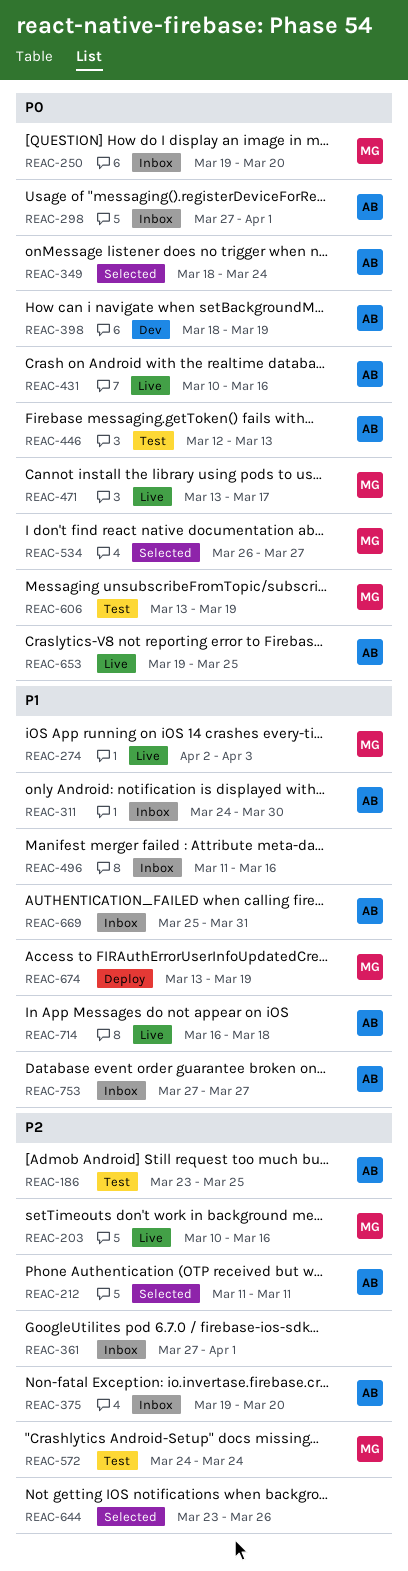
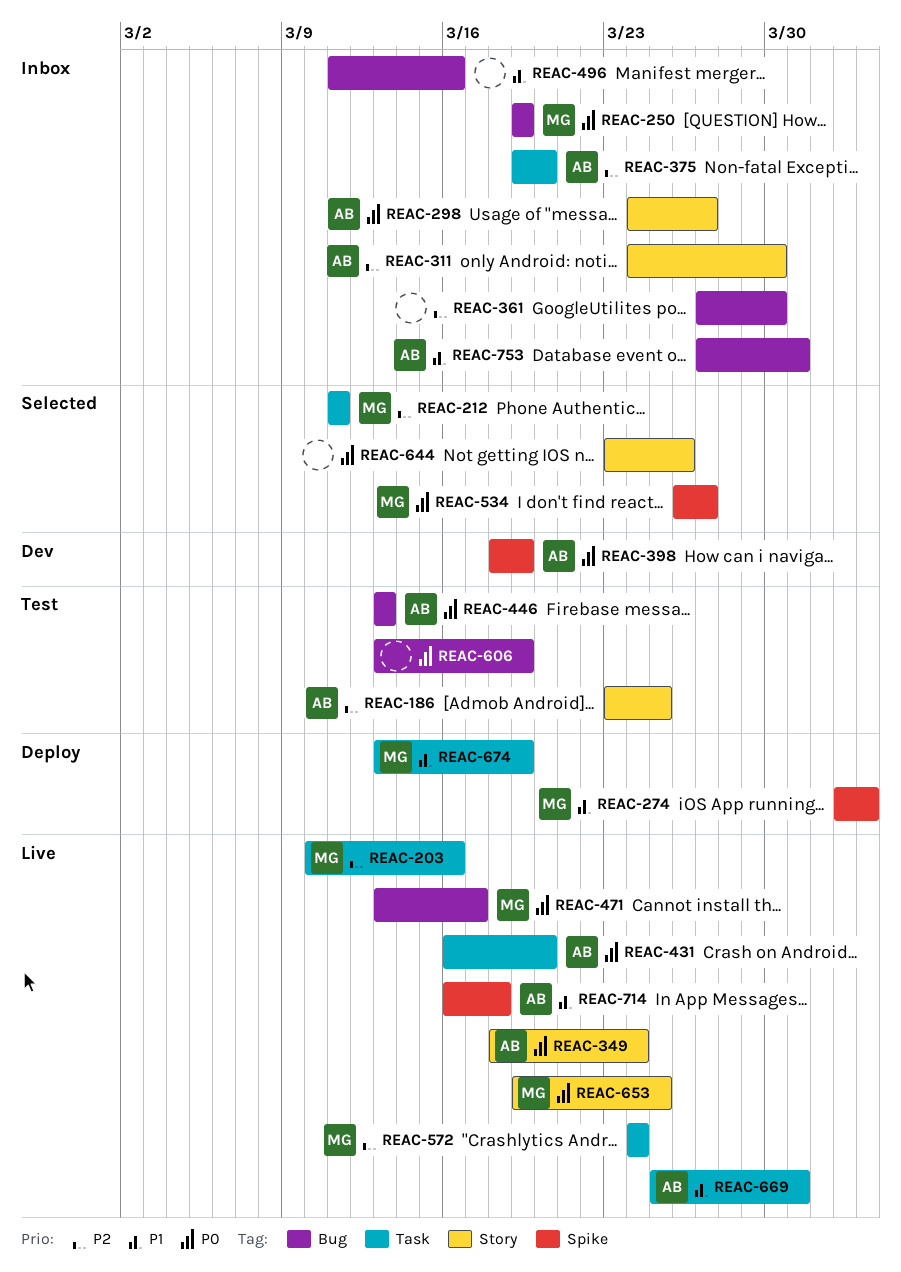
REAC-212, owner: AB -> MG
REAC-250, due: Mar 20 -> Mar 19
REAC-274, status: Live -> Deploy
REAC-298, start: Mar 27 -> Mar 24
REAC-298, due: Apr 1 -> Mar 27
REAC-311, priority: P1 -> P2
REAC-349, status: Selected -> Live
REAC-361, due: Apr 1 -> Mar 30
REAC-431, start: Mar 10 -> Mar 16
REAC-431, due: Mar 16 -> Mar 20
REAC-446, start: Mar 12 -> Mar 13
REAC-572, status: Test -> Live
REAC-606, owner: MG -> none
REAC-644, priority: P2 -> P0
REAC-653, owner: AB -> MG
REAC-669, status: Inbox -> Live
REAC-753, due: Mar 27 -> Mar 31

